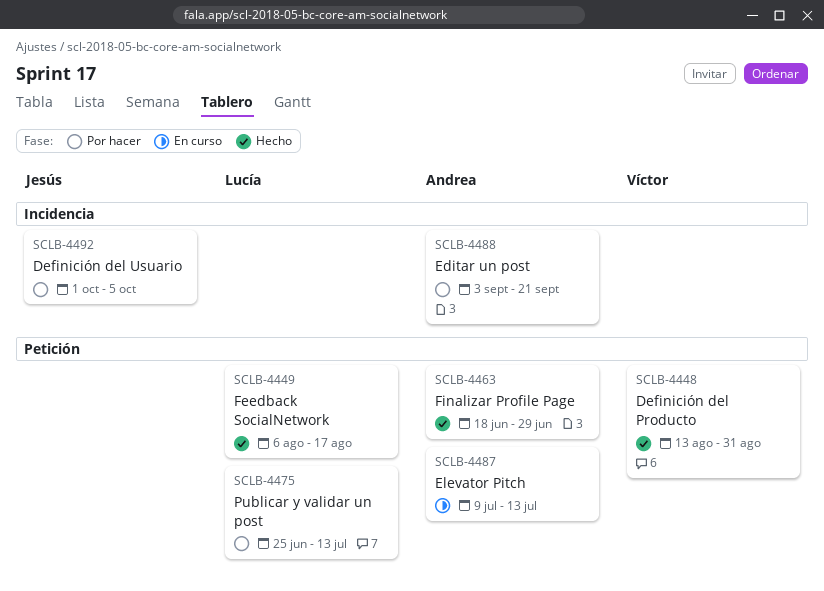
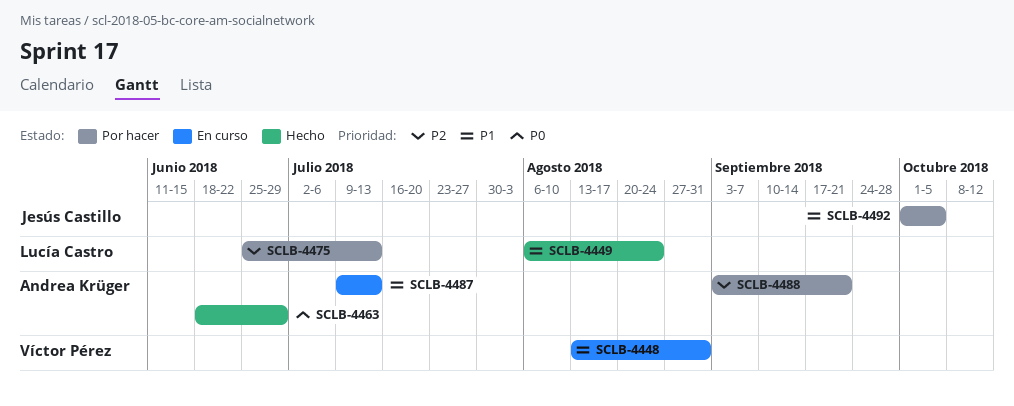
SCLB-4448, status: Hecho -> En curso
SCLB-4449, due: Aug 17 -> Aug 24

